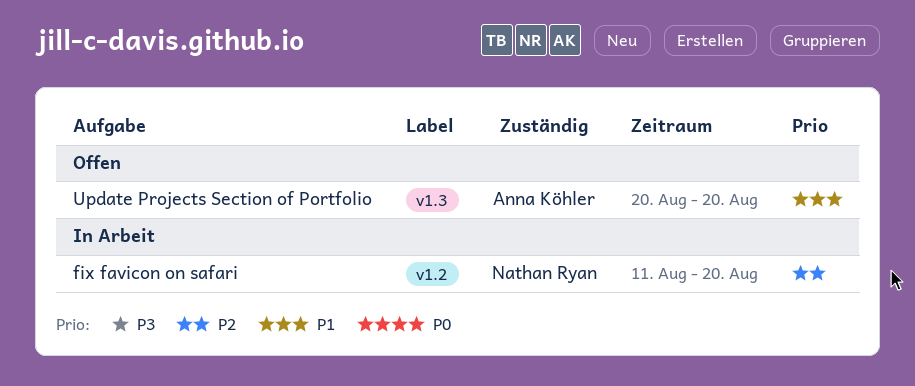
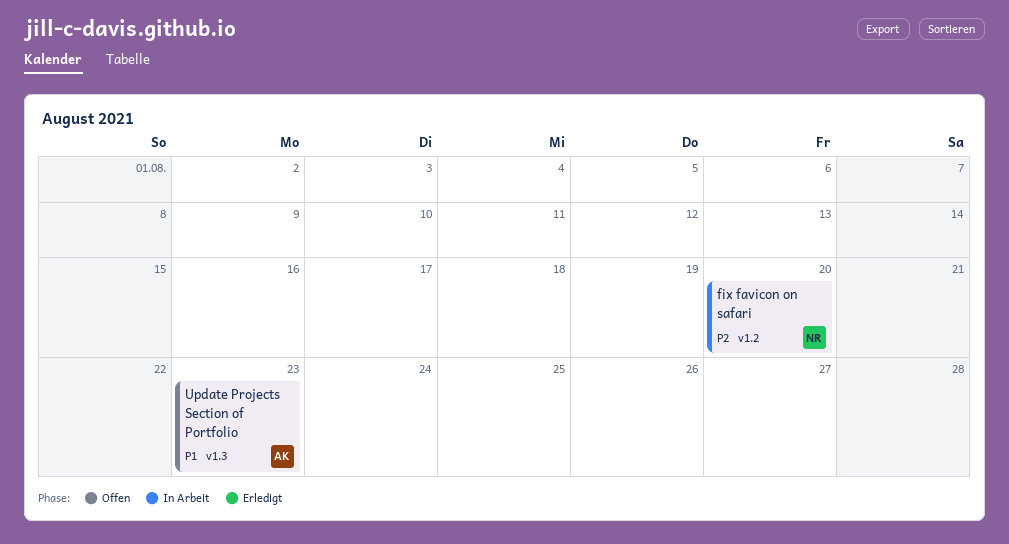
Update Projects Section of Portfolio, due: Aug 20 -> Aug 23

